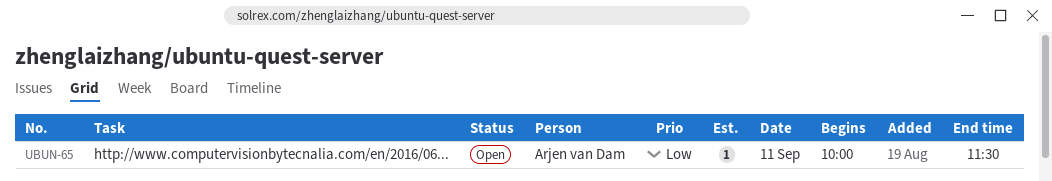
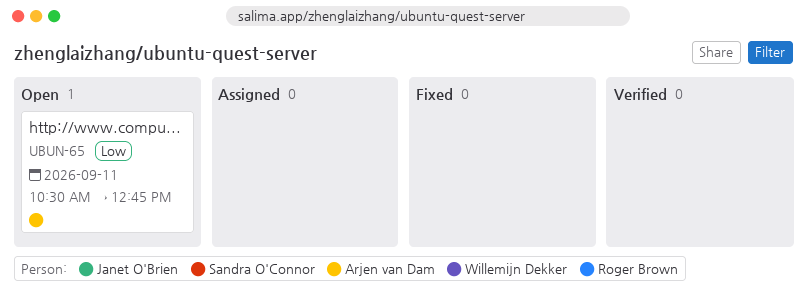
UBUN-65, begins: 10:00 -> 10:30
UBUN-65, ends: 11:30 -> 12:45

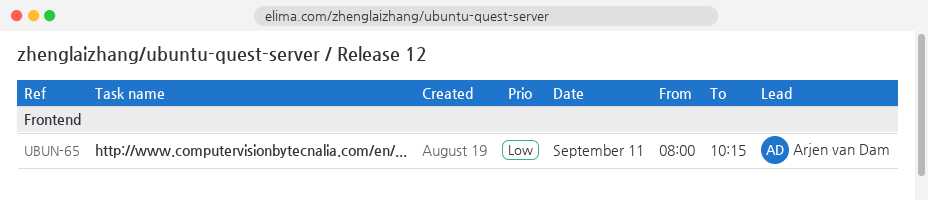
UBUN-65, begins: 10:30 -> 08:00
UBUN-65, ends: 12:45 -> 10:15

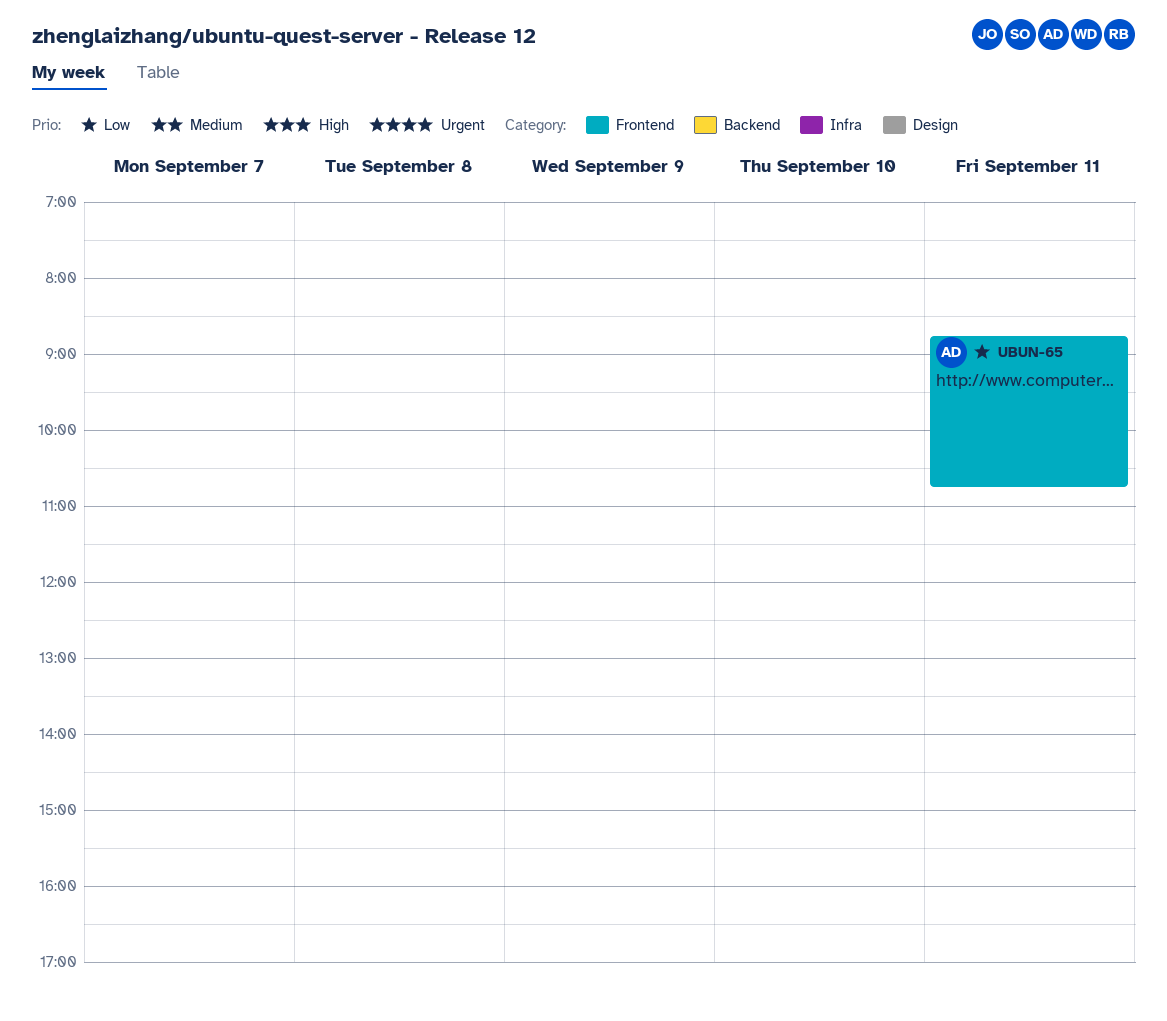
UBUN-65, begins: 08:00 -> 08:45
UBUN-65, ends: 10:15 -> 10:45

